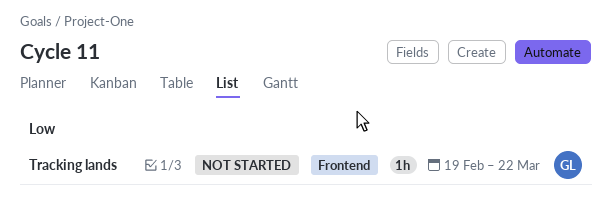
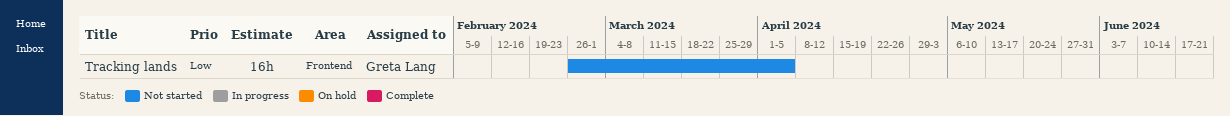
Tracking lands, estimate: 1h -> 16h
Tracking lands, start: Feb 19 -> Feb 26
Tracking lands, due: Mar 22 -> Apr 5

